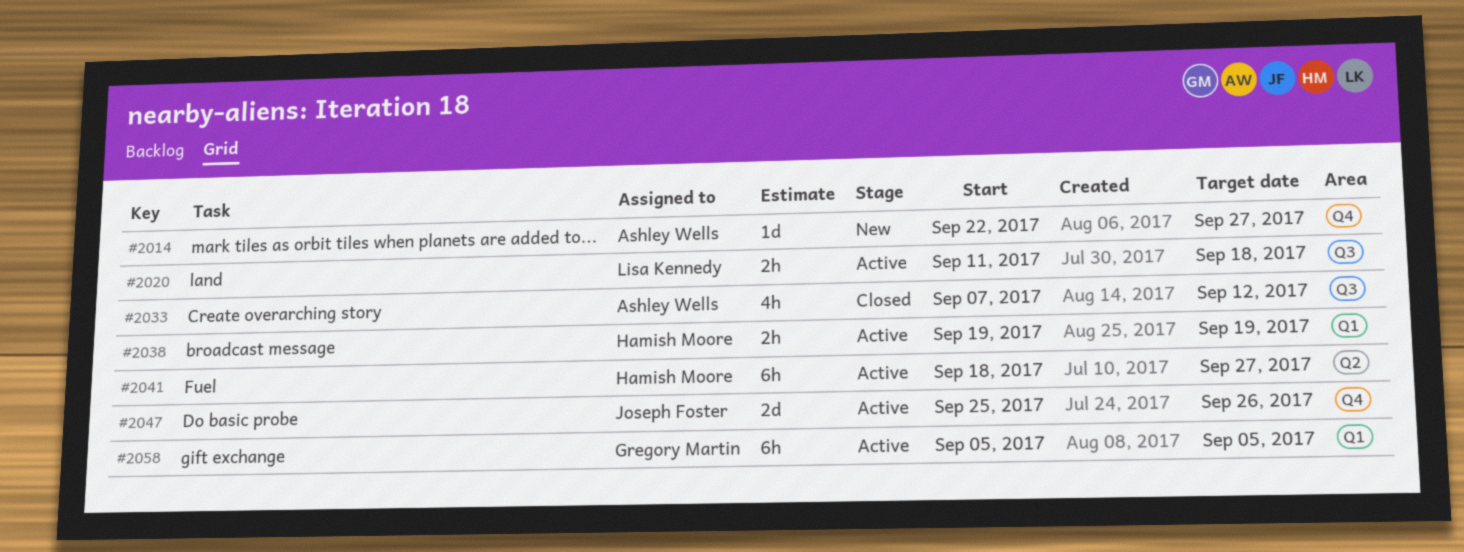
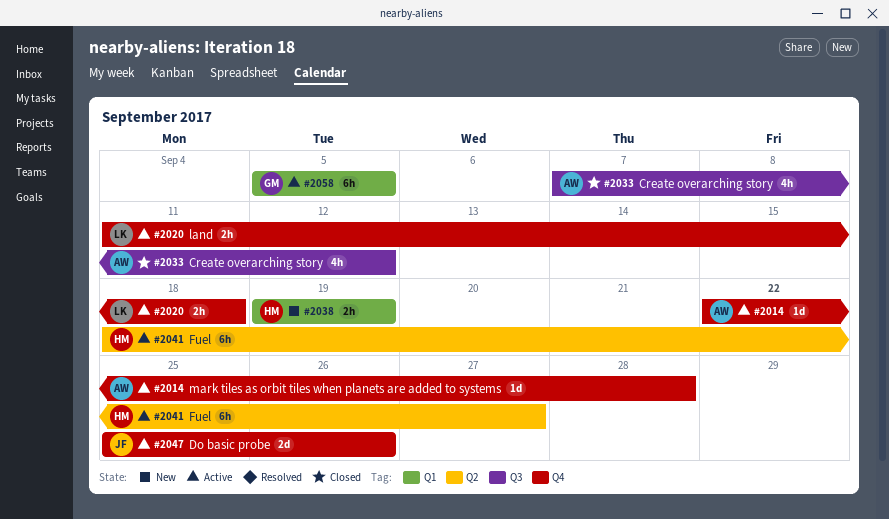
#2014, status: New -> Active
#2014, due: Sep 27 -> Sep 28
#2020, label: Q3 -> Q4
#2038, status: Active -> New

